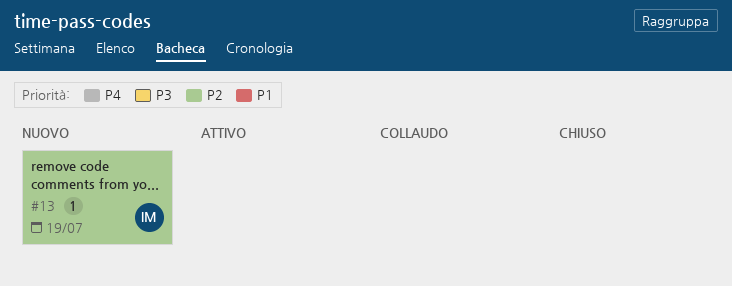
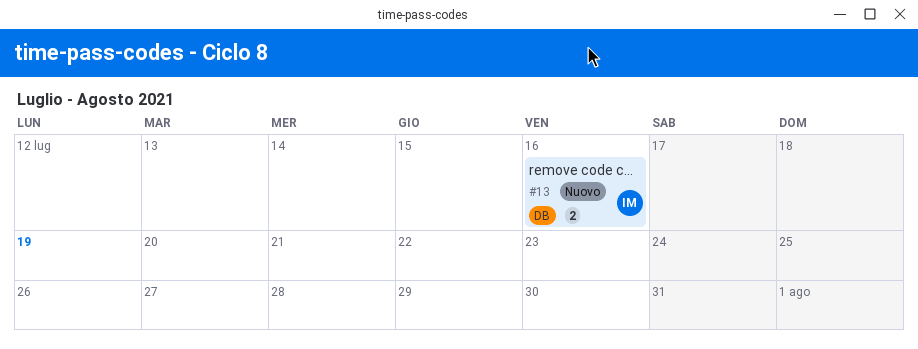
#13, estimate: 1 -> 2
#13, due: Jul 19 -> Jul 16

